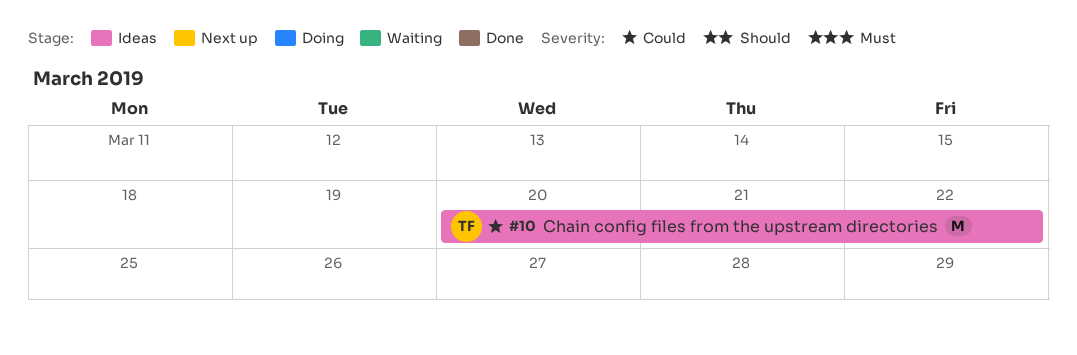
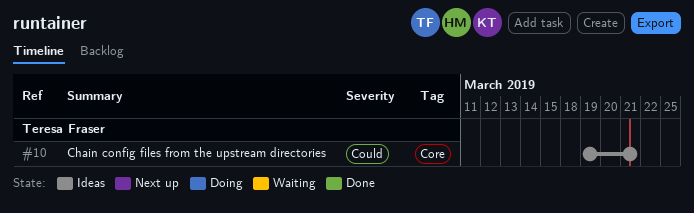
#10, start: Mar 20 -> Mar 19
#10, due: Mar 22 -> Mar 21

